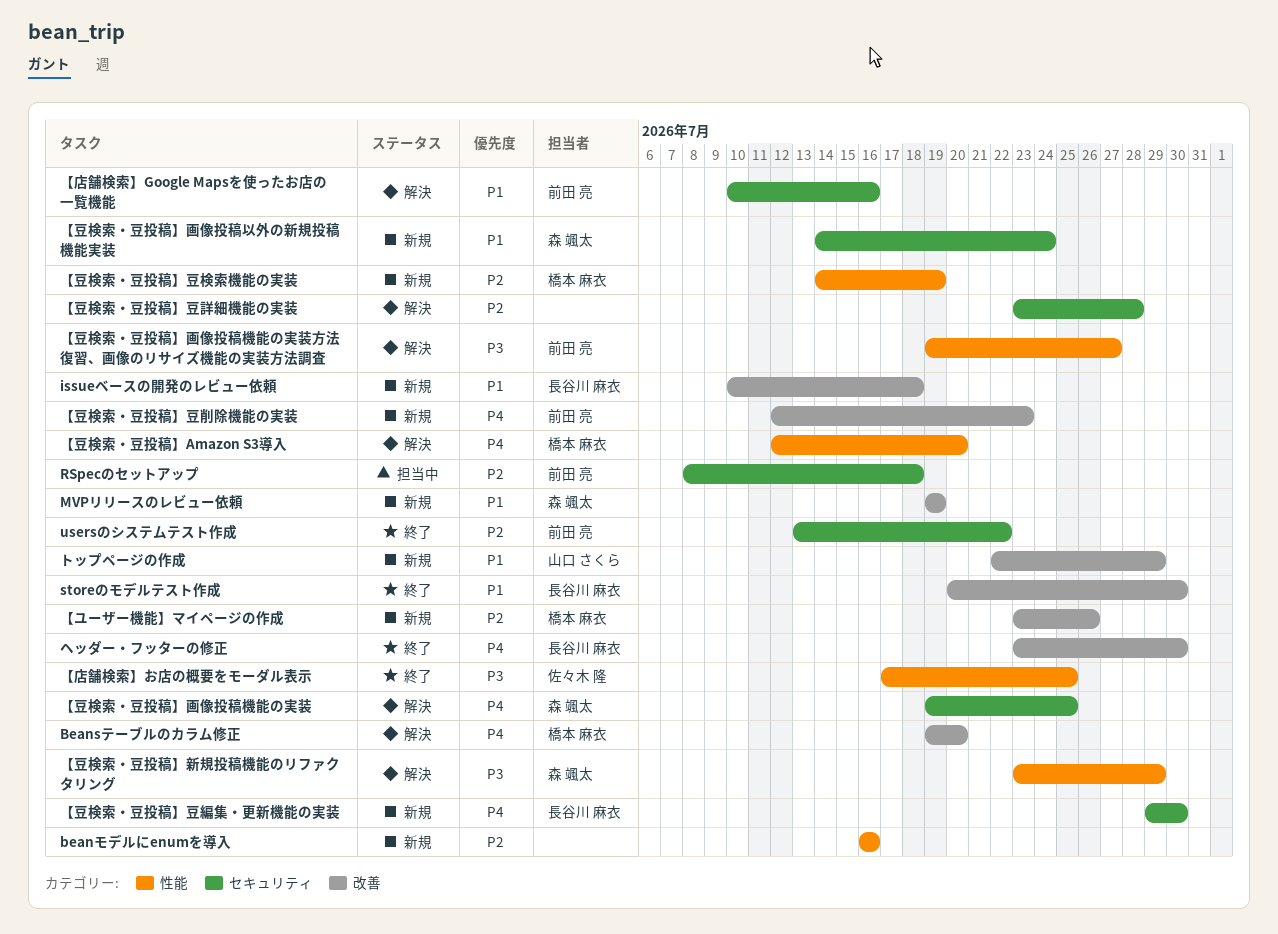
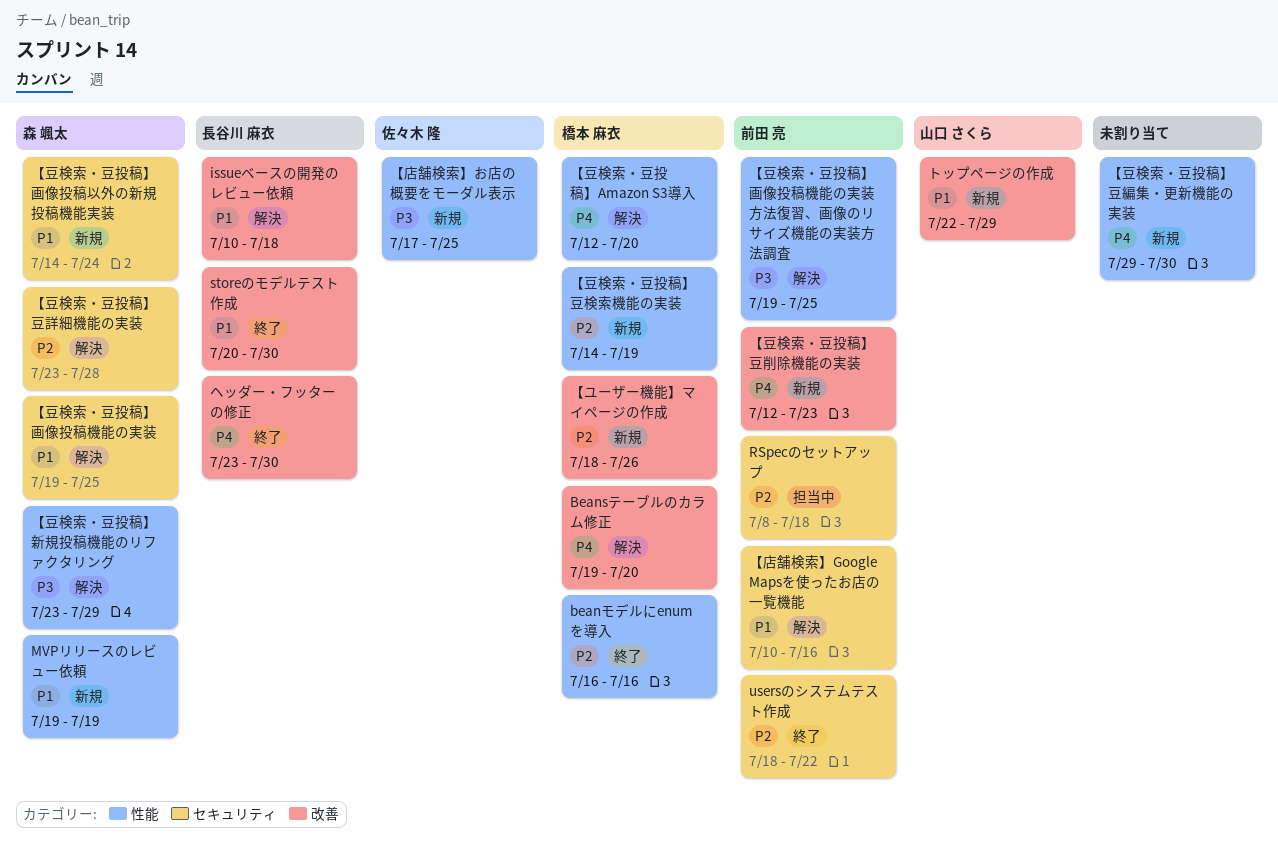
beanモデルにenumを導入, status: 新規 -> 終了
beanモデルにenumを導入, owner: none -> 橋本 麻衣
issueベースの開発のレビュー依頼, status: 新規 -> 解決
MVPリリースのレビュー依頼, label: 改善 -> 性能
usersのシステムテスト作成, start: Jul 13 -> Jul 18
【ユーザー機能】マイページの作成, start: Jul 23 -> Jul 18
【店舗検索】お店の概要をモーダル表示, status: 終了 -> 新規
【豆検索・豆投稿】画像投稿機能の実装, priority: P4 -> P1
【豆検索・豆投稿】画像投稿機能の実装方法復習、画像のリサイズ機能の実装方法調査, due: Jul 27 -> Jul 25
【豆検索・豆投稿】豆編集・更新機能の実装, owner: 長谷川 麻衣 -> none
【豆検索・豆投稿】豆編集・更新機能の実装, label: セキュリティ -> 性能
【豆検索・豆投稿】豆詳細機能の実装, owner: none -> 森 颯太

